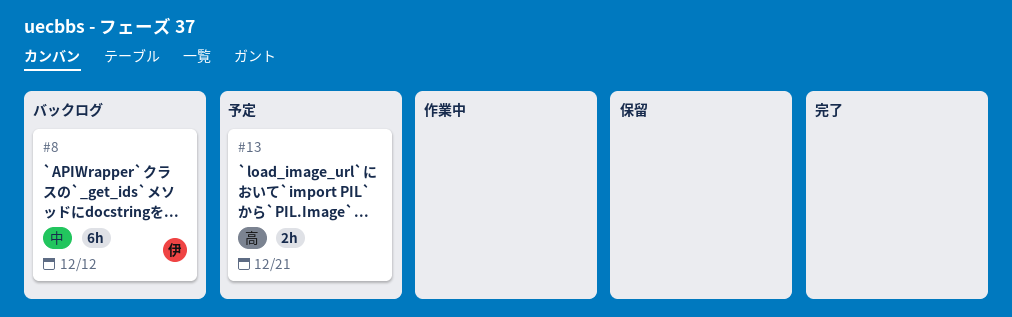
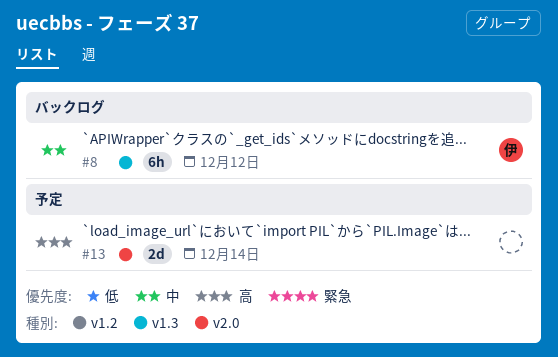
#13, estimate: 2h -> 2d
#13, due: Dec 21 -> Dec 14

